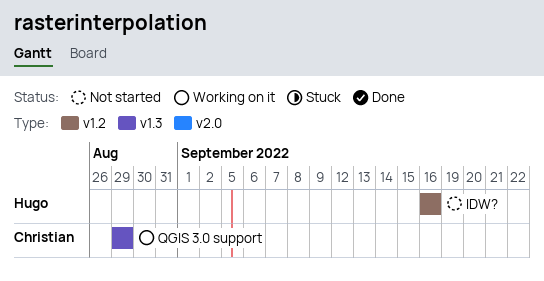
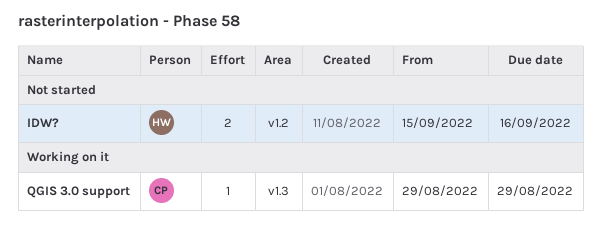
IDW?, start: Sep 16 -> Sep 15

